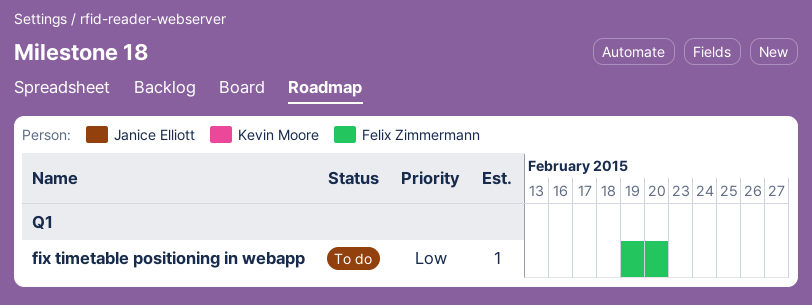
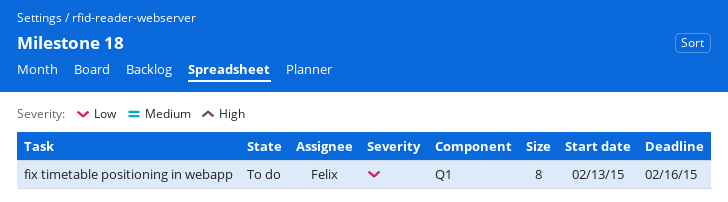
fix timetable positioning in webapp, estimate: 1 -> 8
fix timetable positioning in webapp, start: Feb 19 -> Feb 13
fix timetable positioning in webapp, due: Feb 20 -> Feb 16

